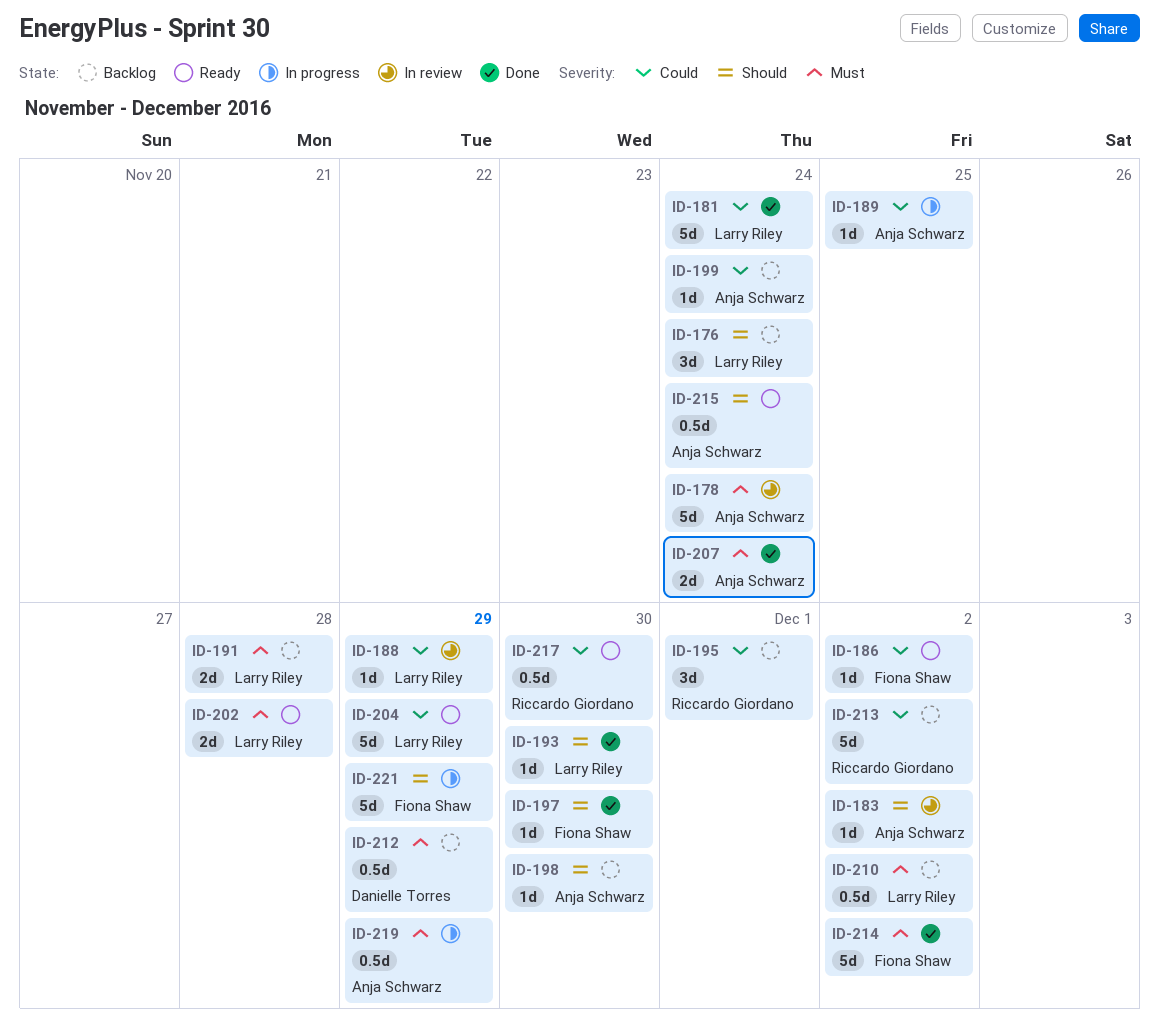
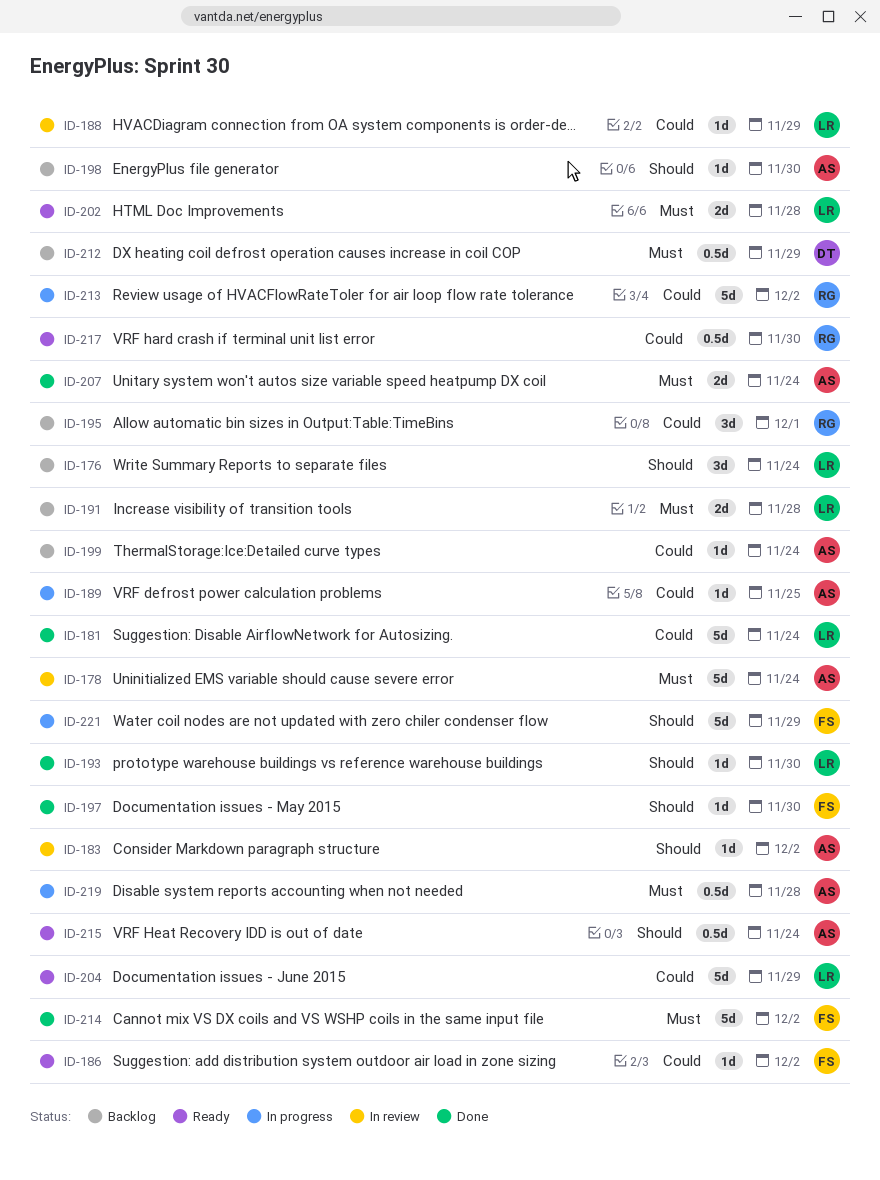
ID-210: present -> none
ID-213, status: Backlog -> In progress
ID-219, due: Nov 29 -> Nov 28

